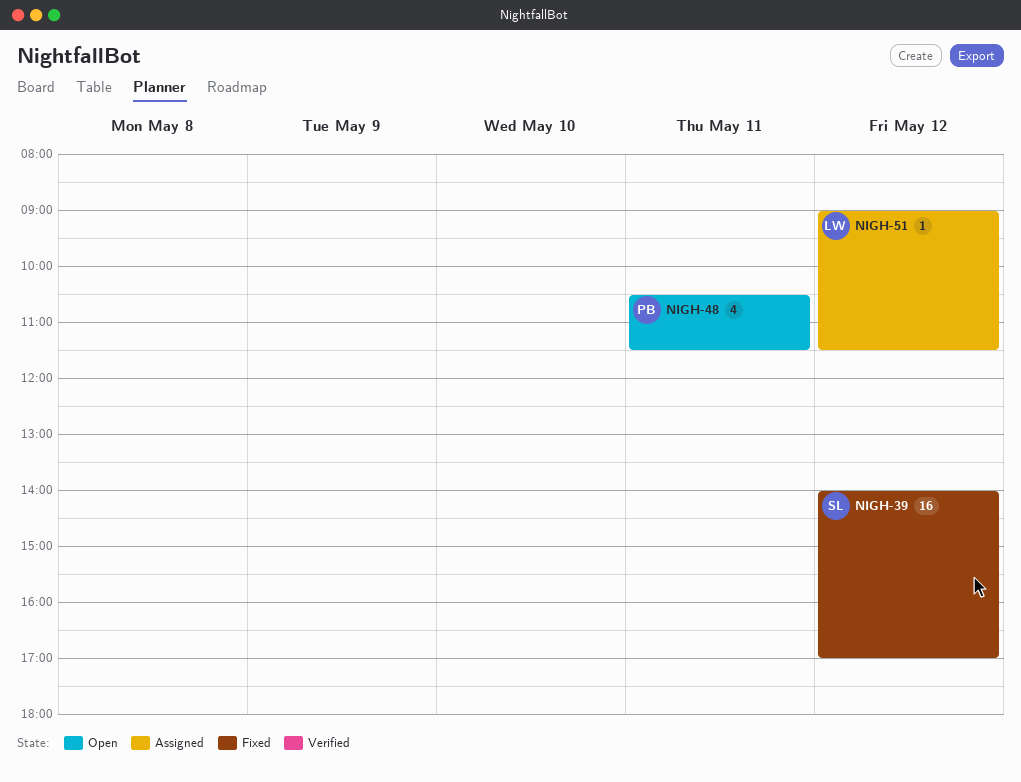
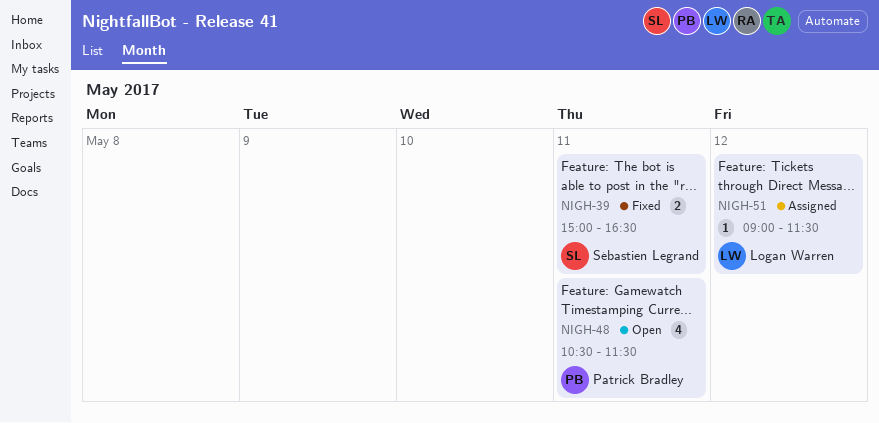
NIGH-39, estimate: 16 -> 2
NIGH-39, day: May 12 -> May 11
NIGH-39, begins: 14:00 -> 15:00
NIGH-39, ends: 17:00 -> 16:30

